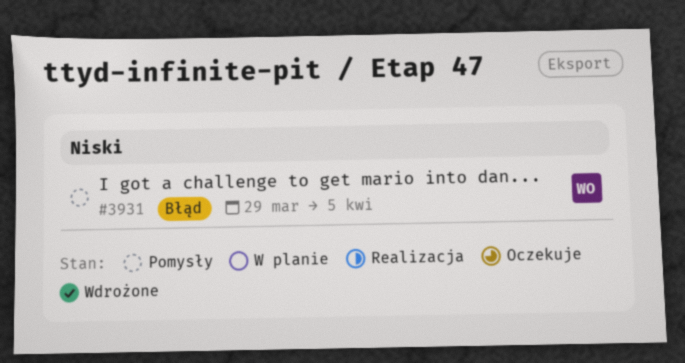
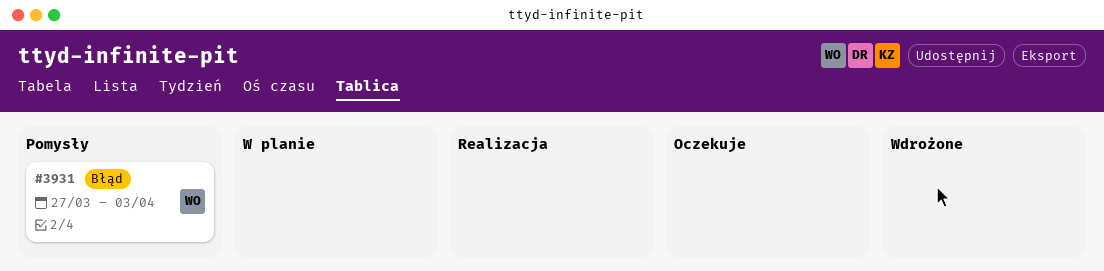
#3931, start: Mar 29 -> Mar 27
#3931, due: Apr 5 -> Apr 3

